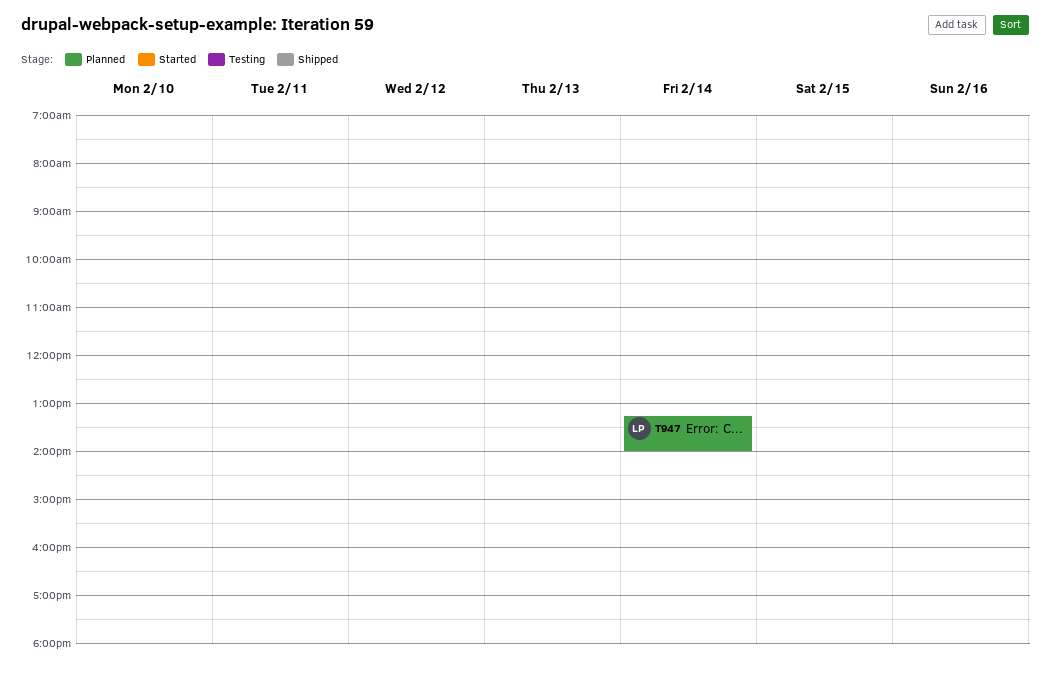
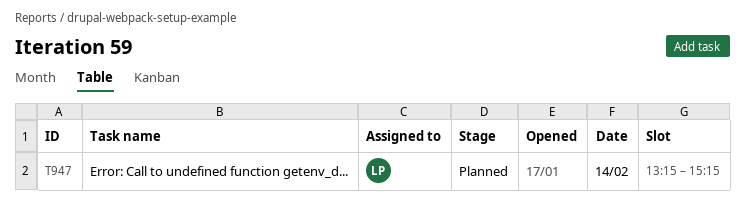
T947, ends: 14:00 -> 15:15

